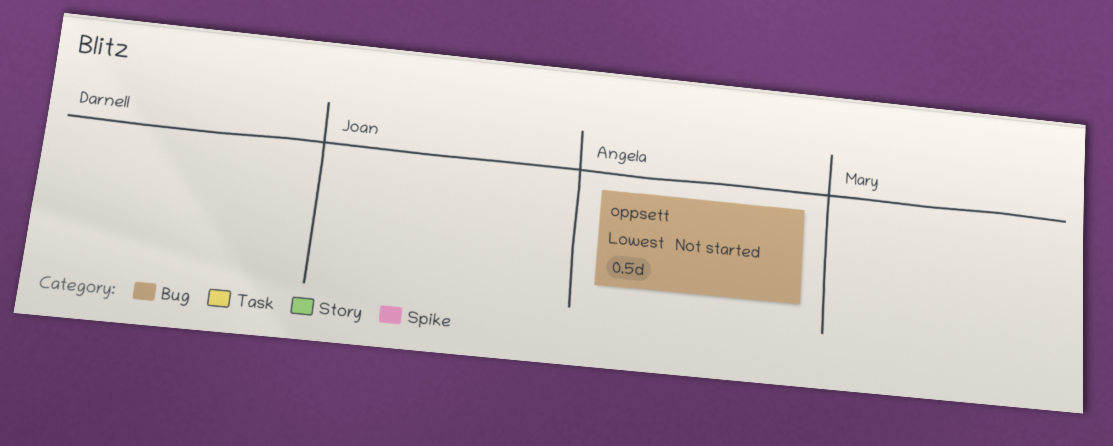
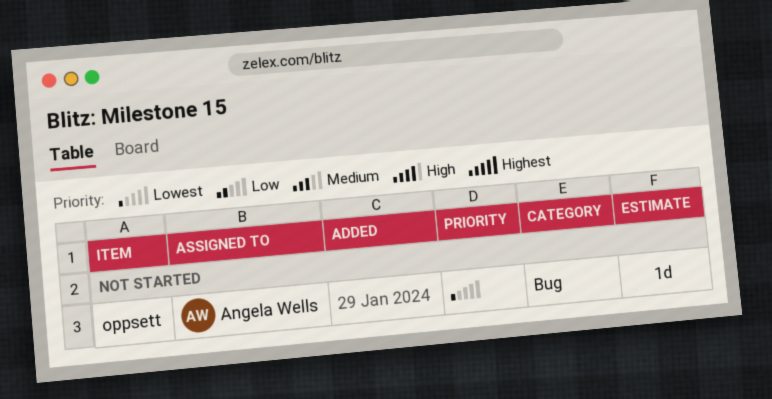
oppsett, estimate: 0.5d -> 1d

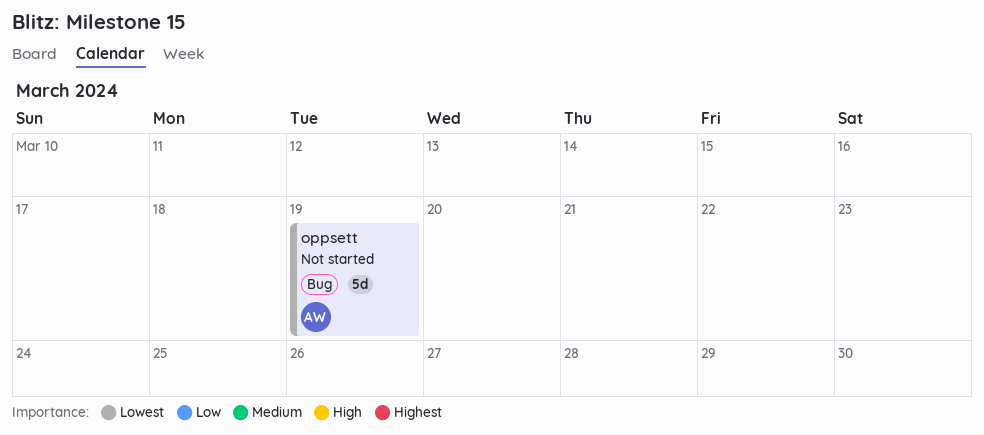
oppsett, estimate: 1d -> 5d

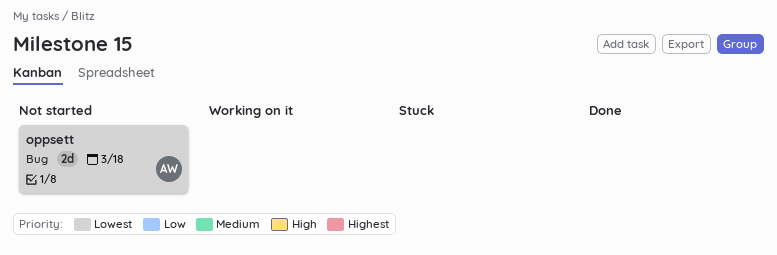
oppsett, estimate: 5d -> 2d
oppsett, due: Mar 19 -> Mar 18

